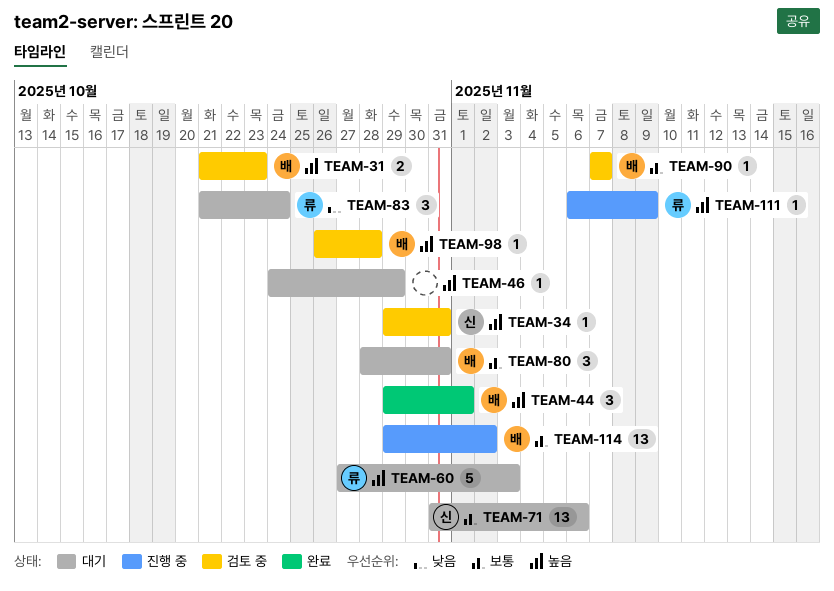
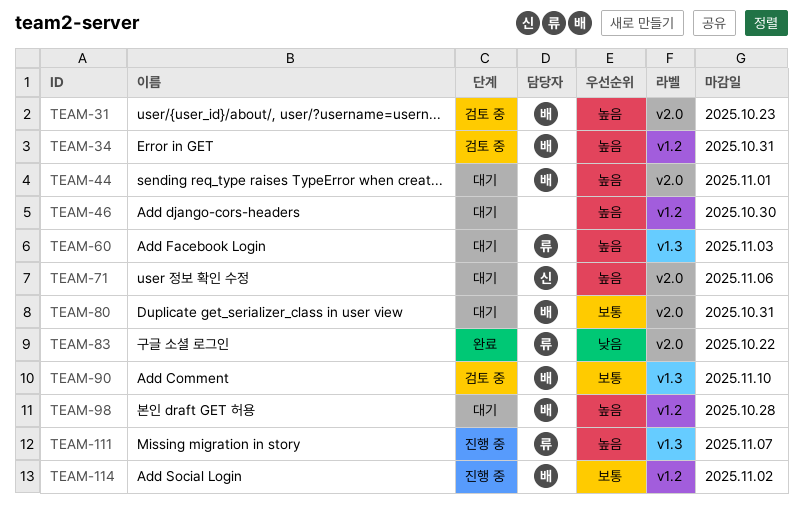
TEAM-34, owner: 신 -> 배
TEAM-44, status: 완료 -> 대기
TEAM-46, due: Oct 29 -> Oct 30
TEAM-71, priority: 보통 -> 높음
TEAM-83, status: 대기 -> 완료
TEAM-83, due: Oct 24 -> Oct 22
TEAM-90, due: Nov 7 -> Nov 10
TEAM-98, status: 검토 중 -> 대기
TEAM-111, due: Nov 9 -> Nov 7

